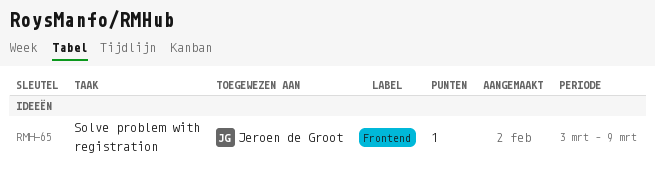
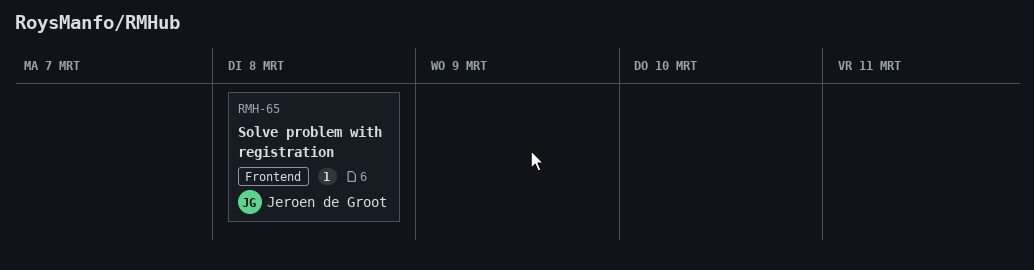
RMH-65, due: Mar 9 -> Mar 8

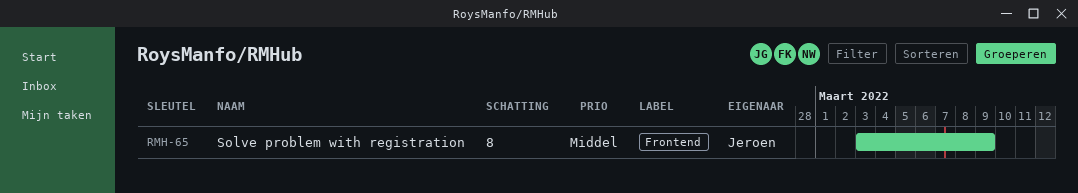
RMH-65, estimate: 1 -> 8
RMH-65, due: Mar 8 -> Mar 9

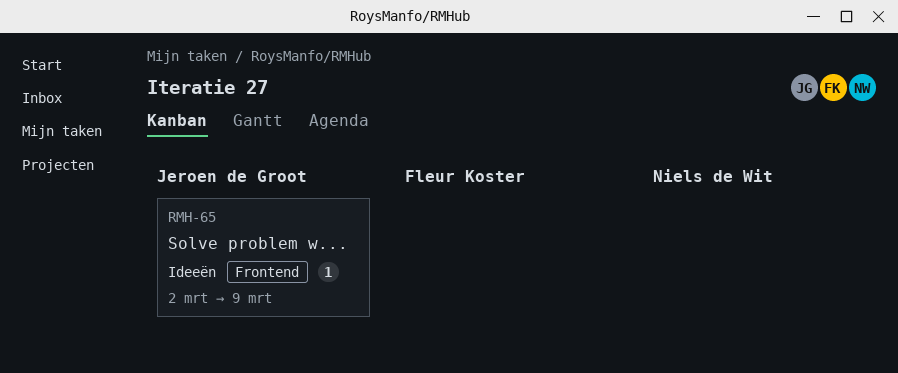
RMH-65, estimate: 8 -> 1
RMH-65, start: Mar 3 -> Mar 2

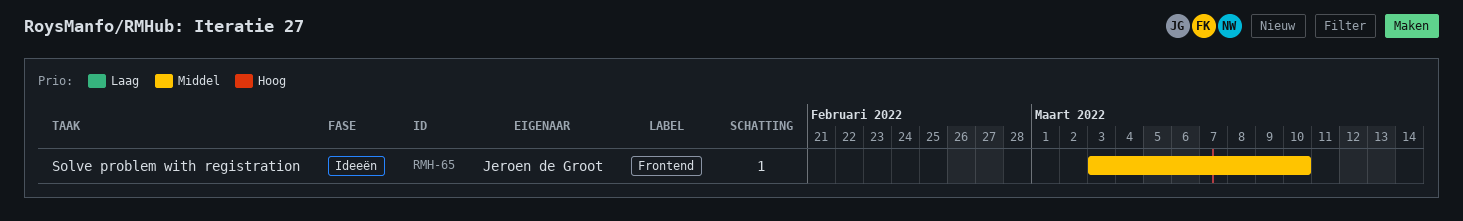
RMH-65, start: Mar 2 -> Mar 3
RMH-65, due: Mar 9 -> Mar 10

